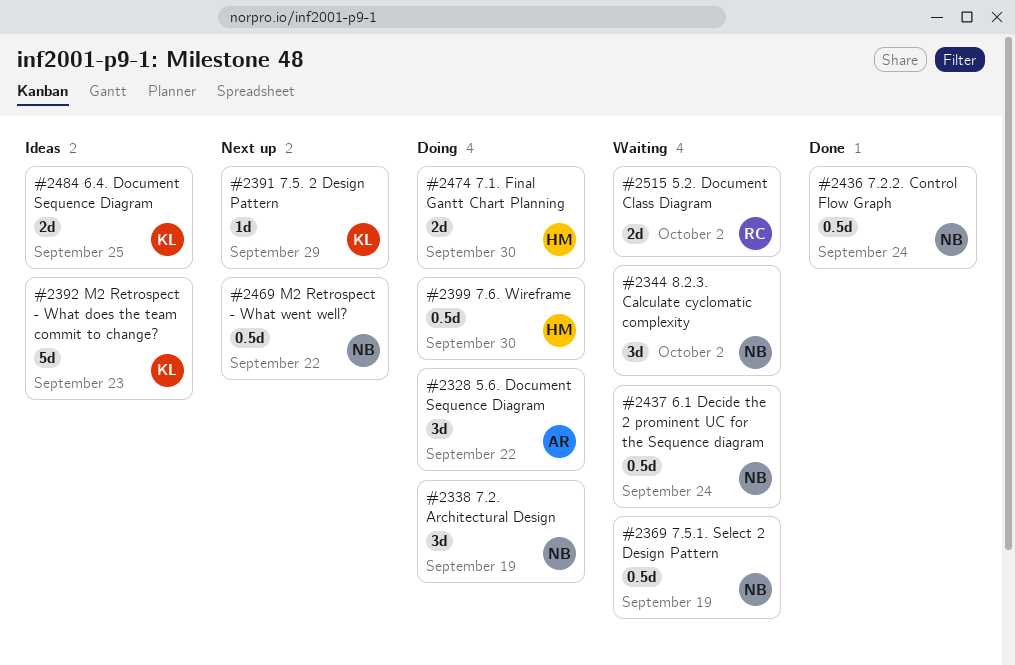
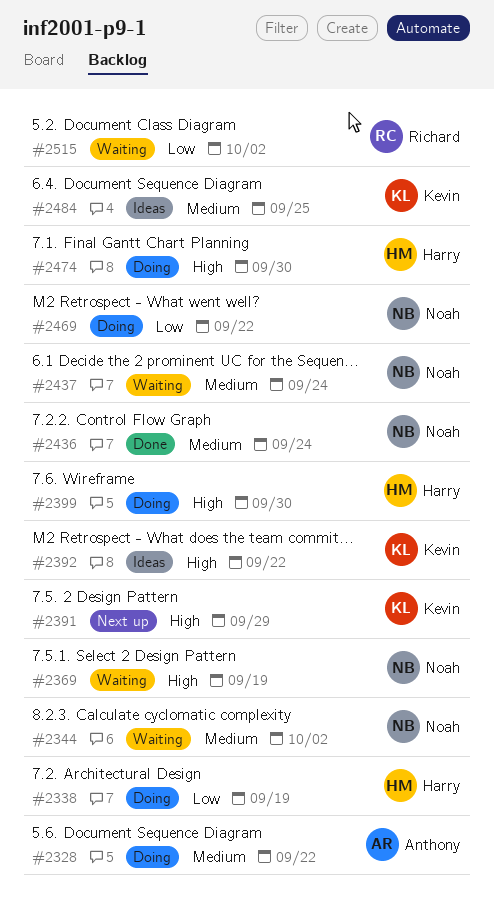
#2338, owner: Noah -> Harry
#2392, due: Sep 23 -> Sep 22
#2469, status: Next up -> Doing

